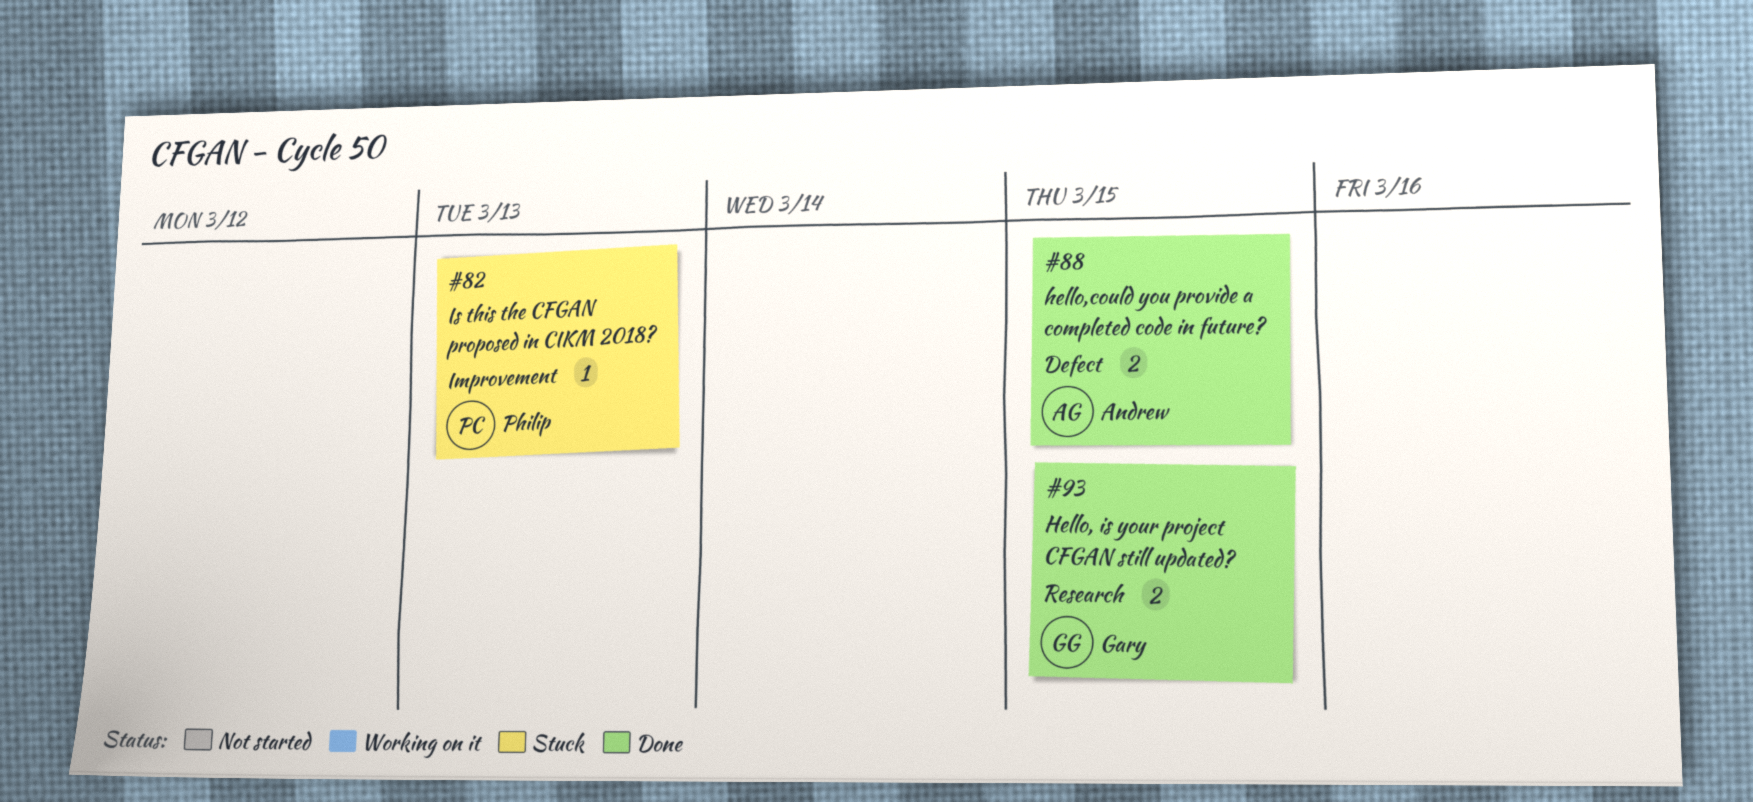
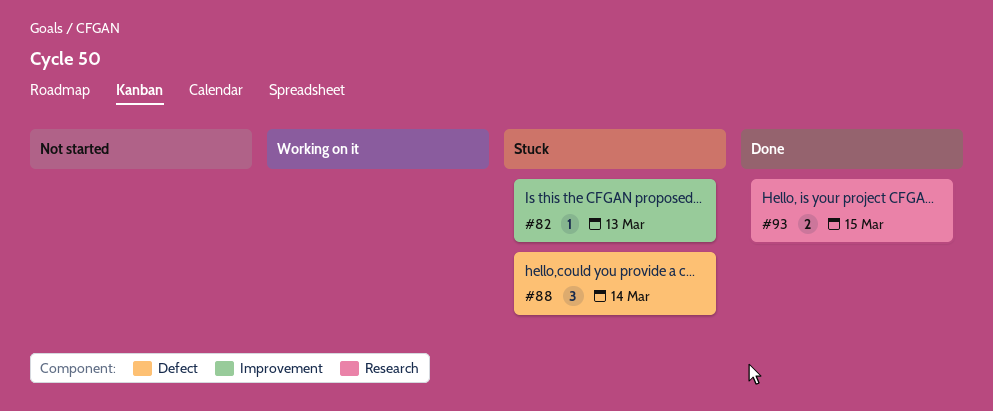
#88, status: Done -> Stuck
#88, estimate: 2 -> 3
#88, due: Mar 15 -> Mar 14

